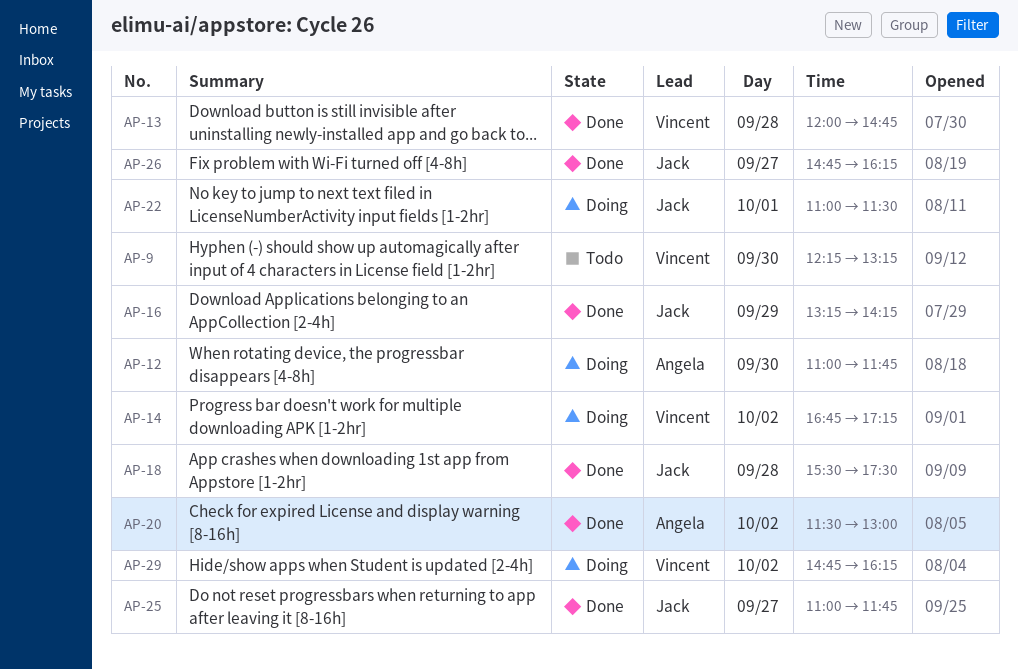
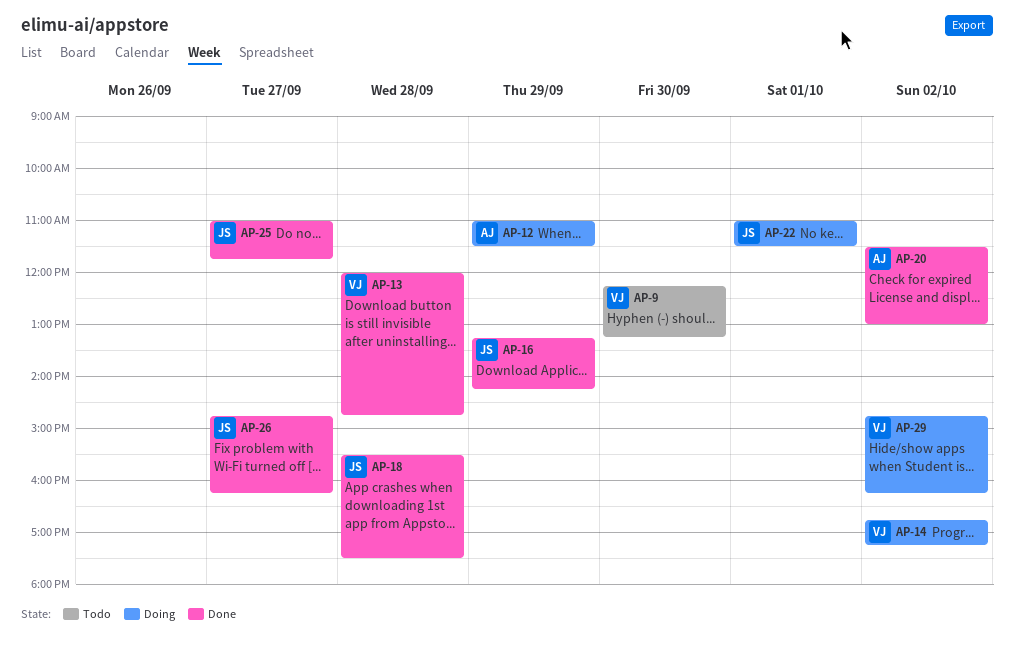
AP-12, day: Sep 30 -> Sep 29
AP-12, ends: 11:45 -> 11:30

